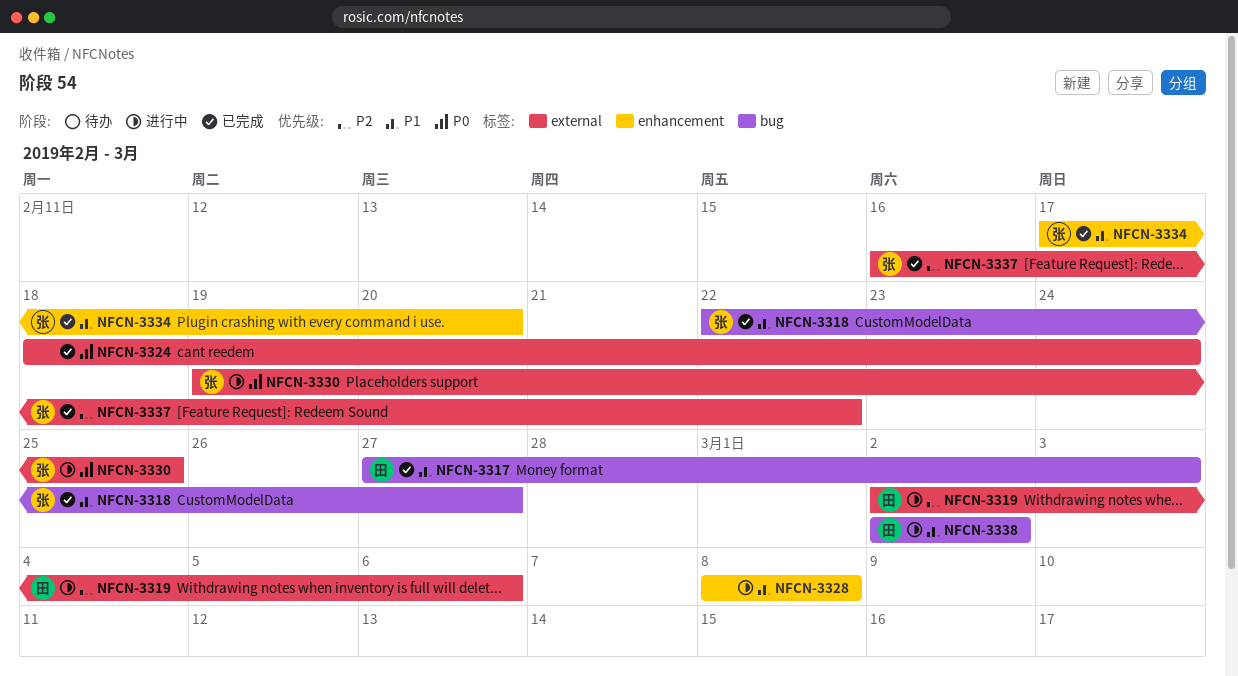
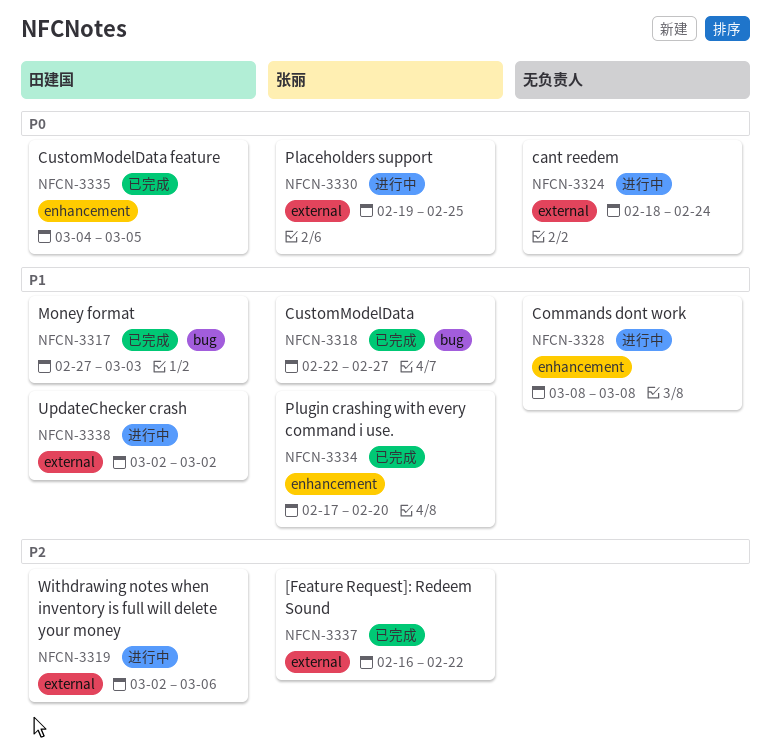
NFCN-3324, status: 已完成 -> 进行中
NFCN-3335: none -> present
NFCN-3338, label: bug -> external

